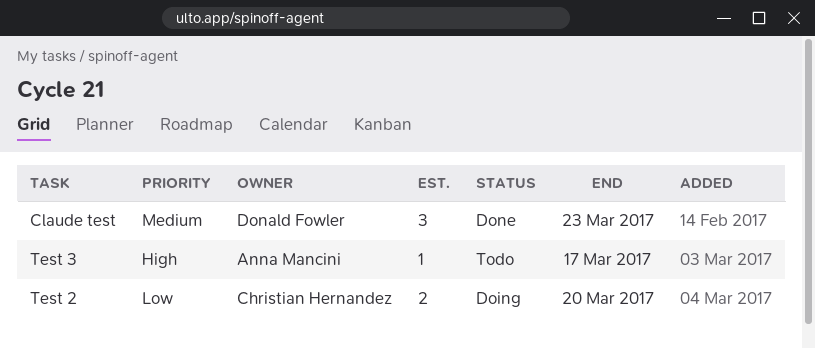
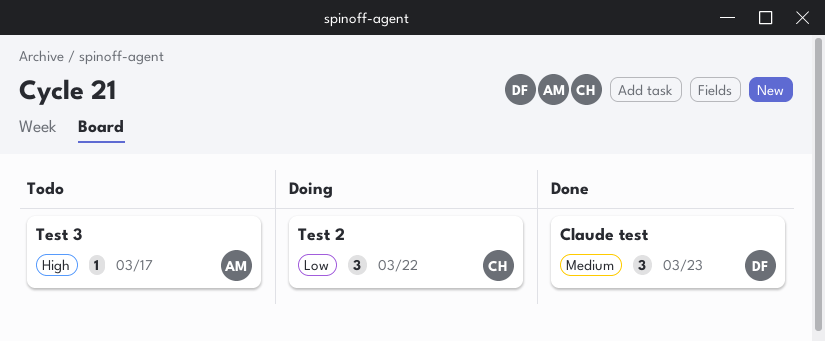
Test 2, estimate: 2 -> 3
Test 2, due: Mar 20 -> Mar 22

